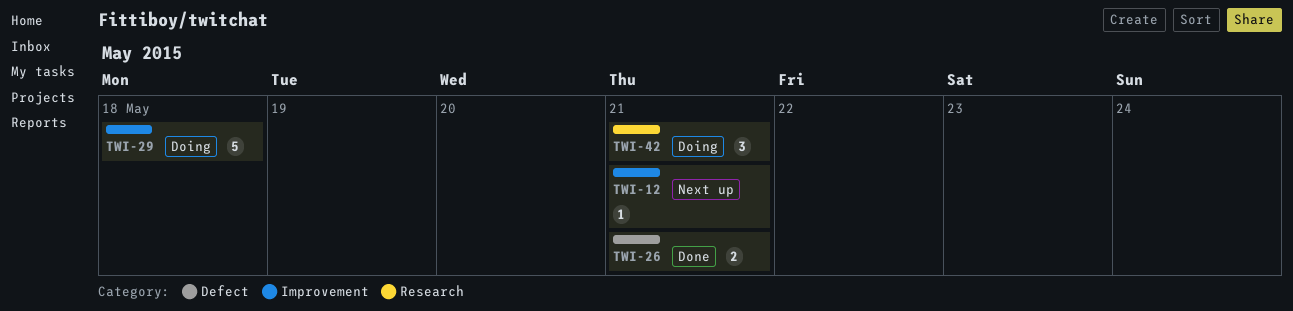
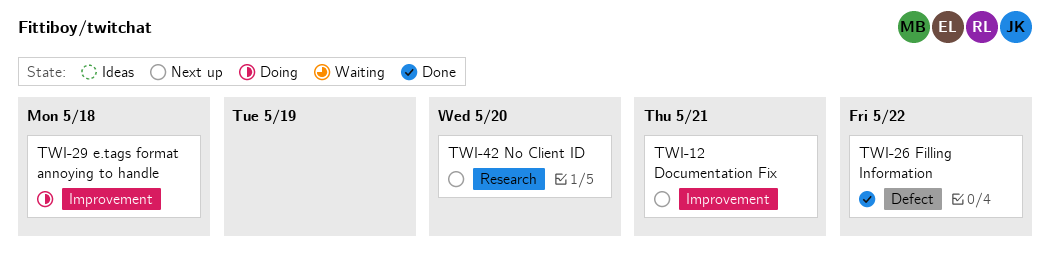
TWI-26, due: May 21 -> May 22
TWI-42, status: Doing -> Next up
TWI-42, due: May 21 -> May 20

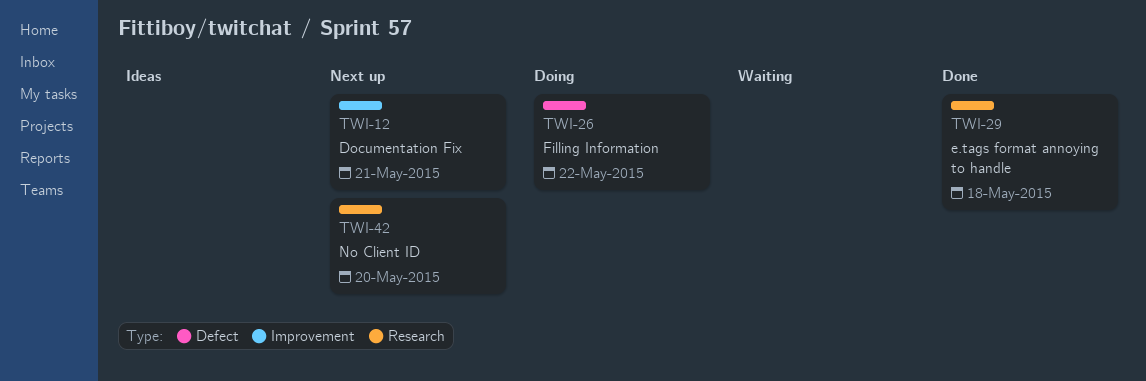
TWI-26, status: Done -> Doing
TWI-29, status: Doing -> Done
TWI-29, label: Improvement -> Research

